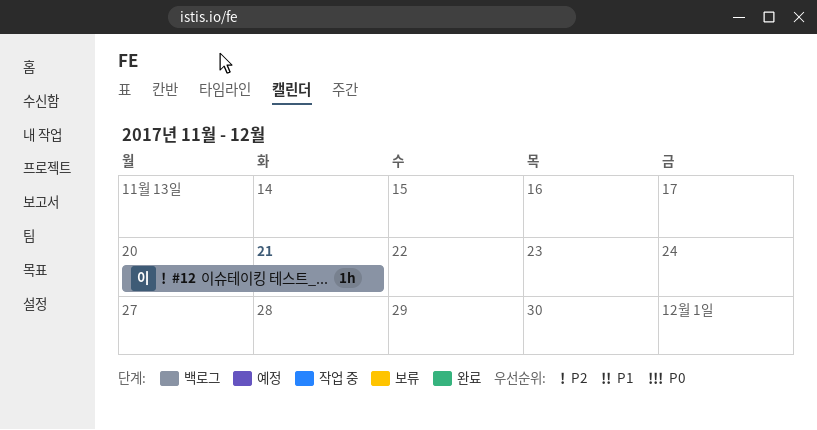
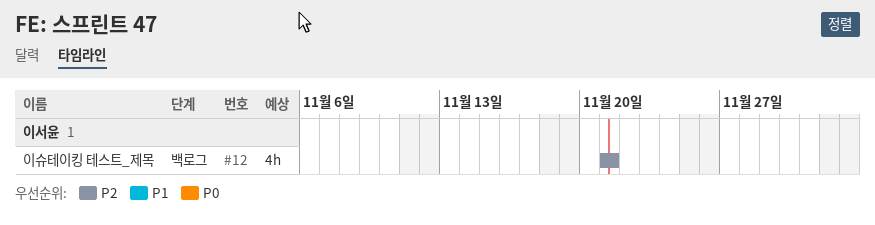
#12, estimate: 1h -> 4h
#12, start: Nov 20 -> Nov 21

